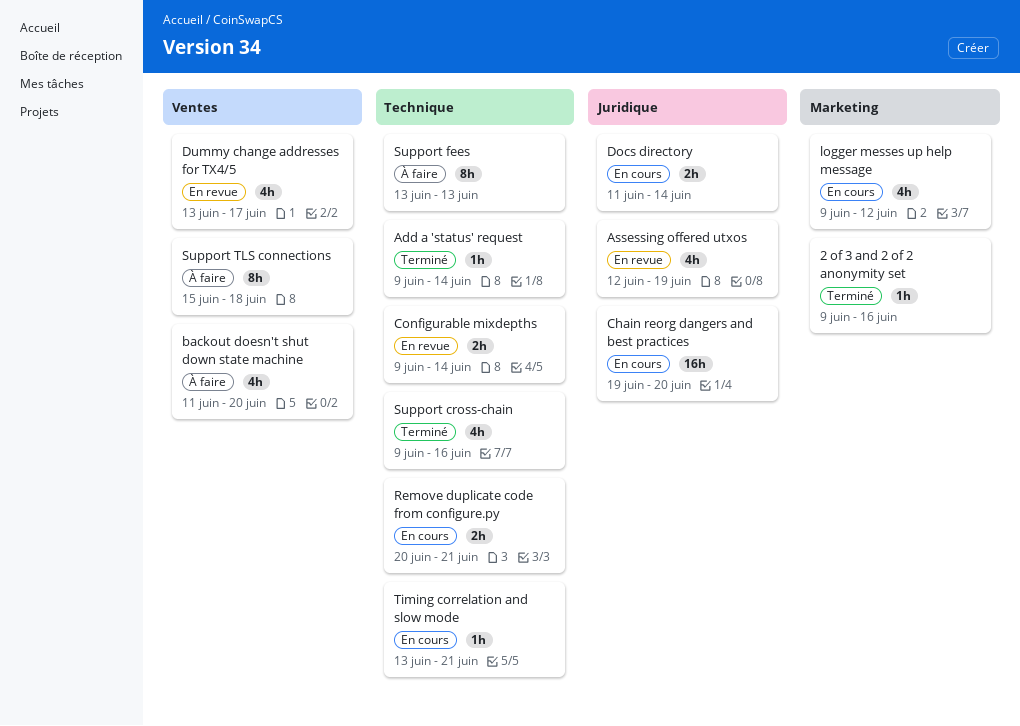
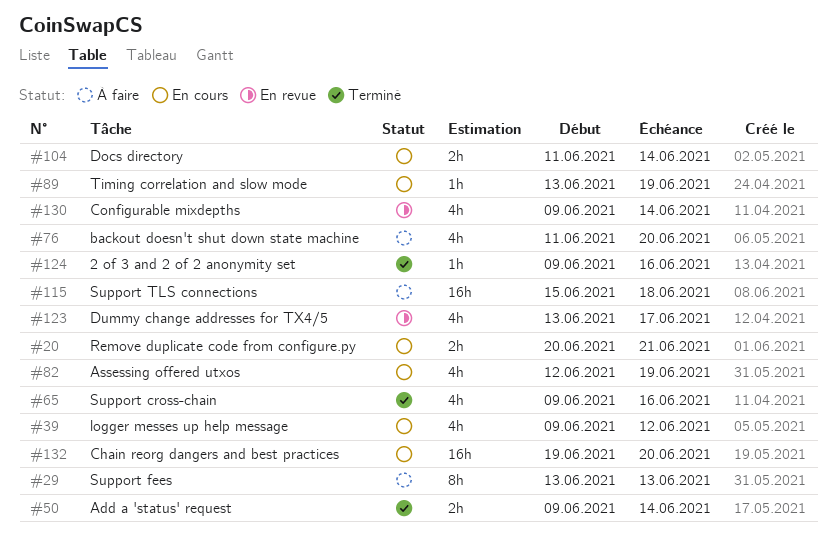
Add a 'status' request, estimate: 1h -> 2h
Assessing offered utxos, status: En revue -> En cours
Configurable mixdepths, estimate: 2h -> 4h
Support TLS connections, estimate: 8h -> 16h
Timing correlation and slow mode, due: Jun 21 -> Jun 19

